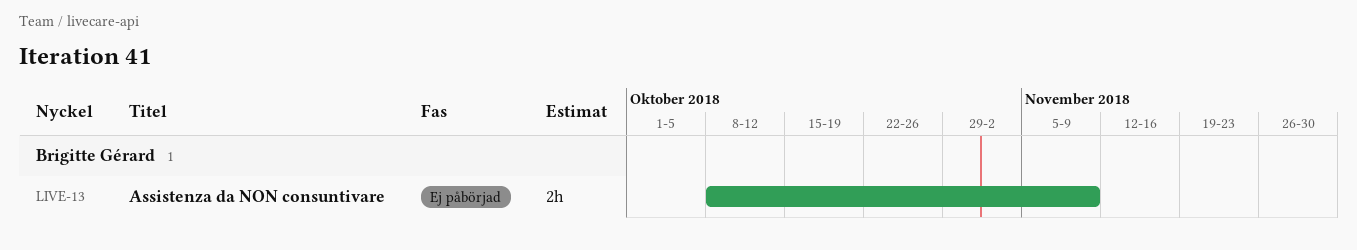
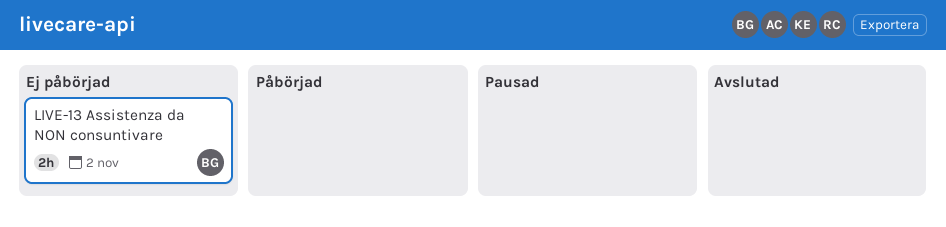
LIVE-13, due: Nov 9 -> Nov 2

